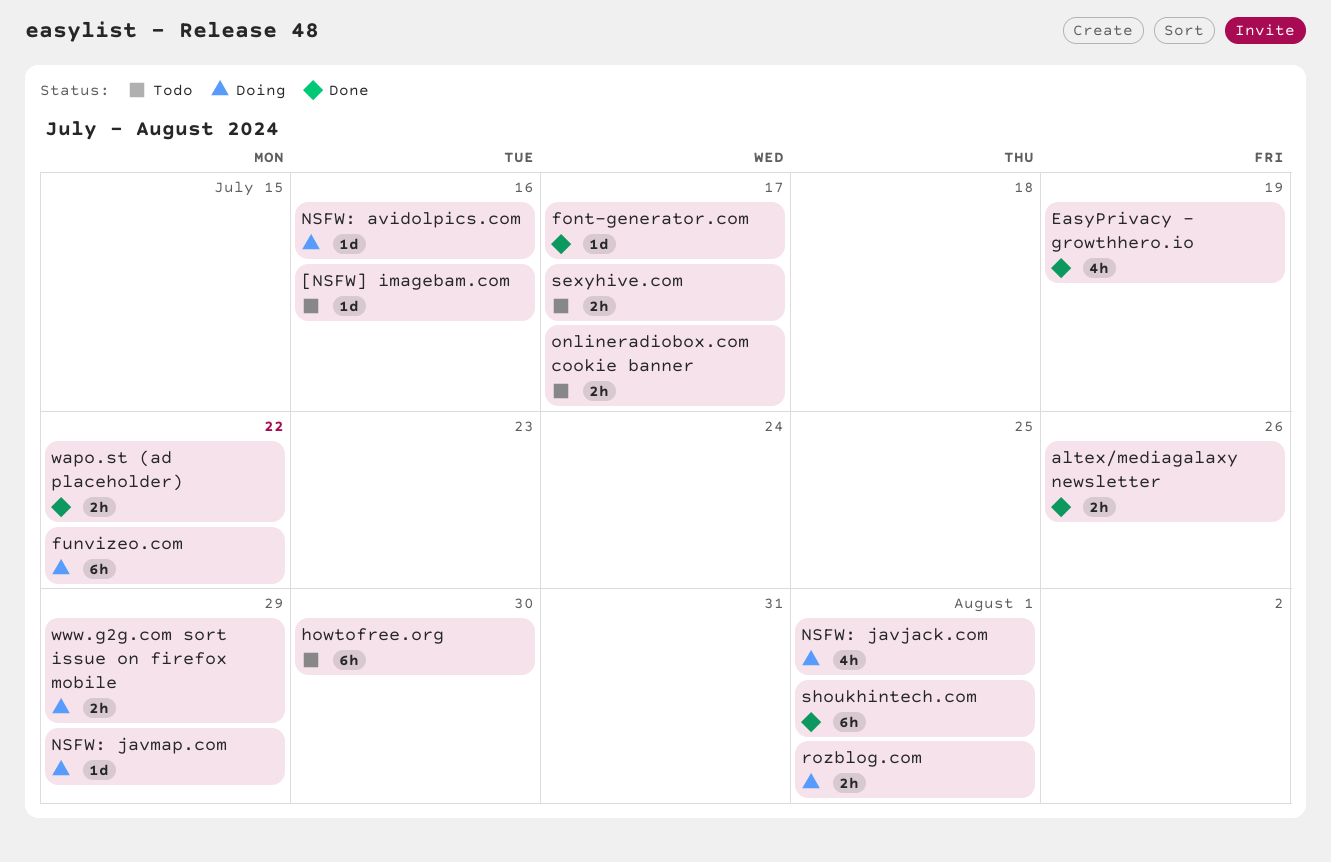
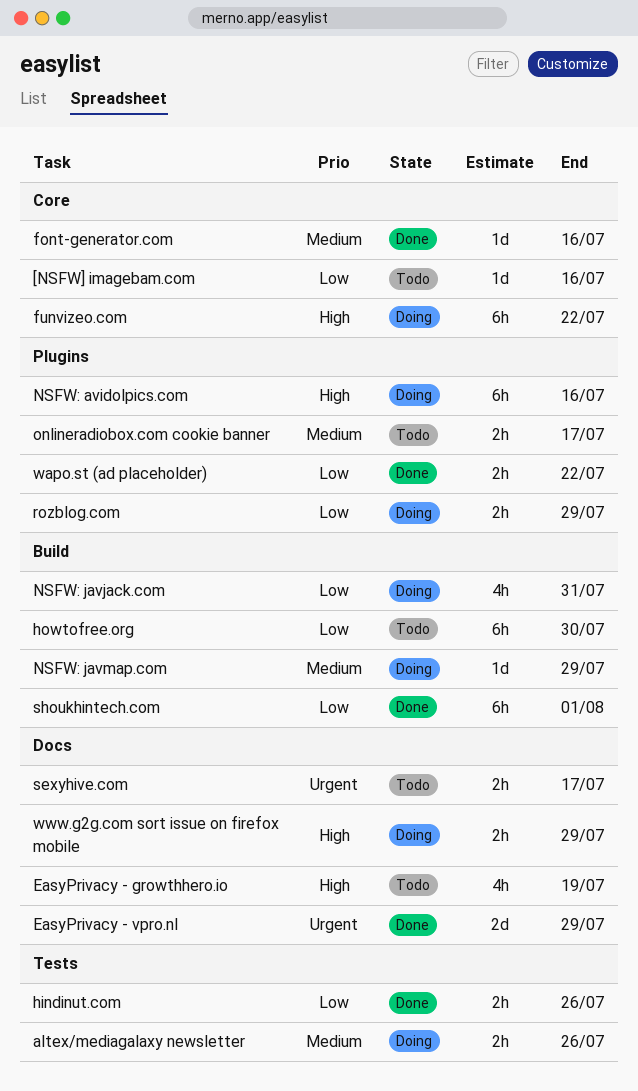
altex/mediagalaxy newsletter, status: Done -> Doing
EasyPrivacy - growthhero.io, status: Done -> Todo
EasyPrivacy - vpro.nl: none -> present
font-generator.com, due: Jul 17 -> Jul 16
hindinut.com: none -> present
NSFW: avidolpics.com, estimate: 1d -> 6h
NSFW: javjack.com, due: Aug 1 -> Jul 31
rozblog.com, due: Aug 1 -> Jul 29

